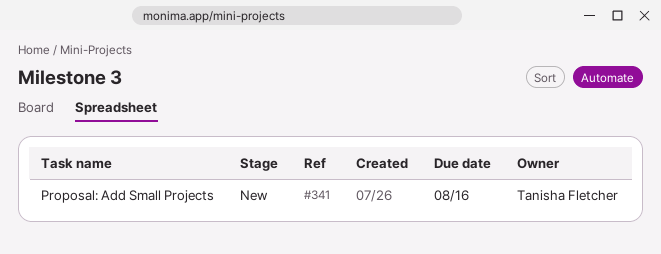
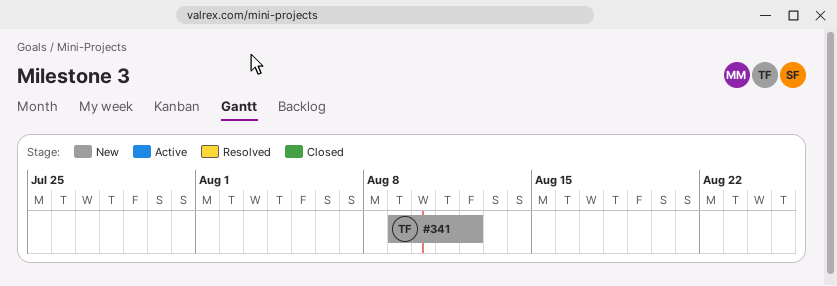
#341, due: Aug 16 -> Aug 12

